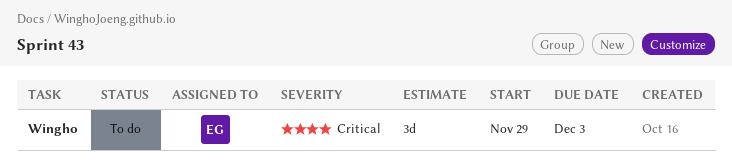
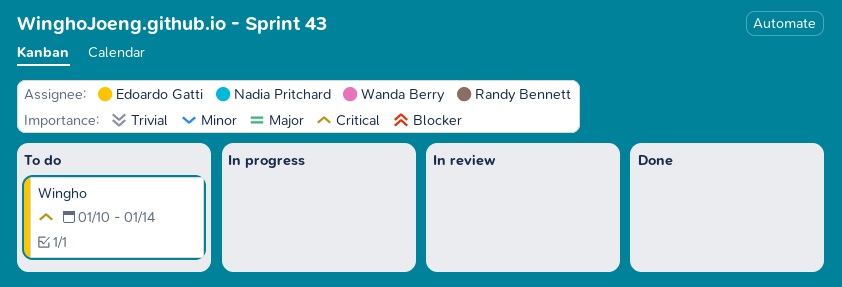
Wingho, start: Nov 29 -> Jan 10
Wingho, due: Dec 3 -> Jan 14

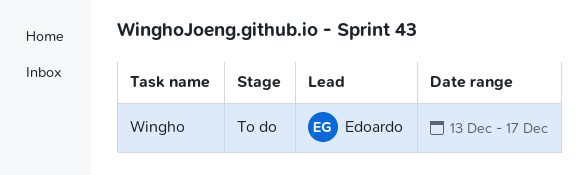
Wingho, start: Jan 10 -> Dec 13
Wingho, due: Jan 14 -> Dec 17

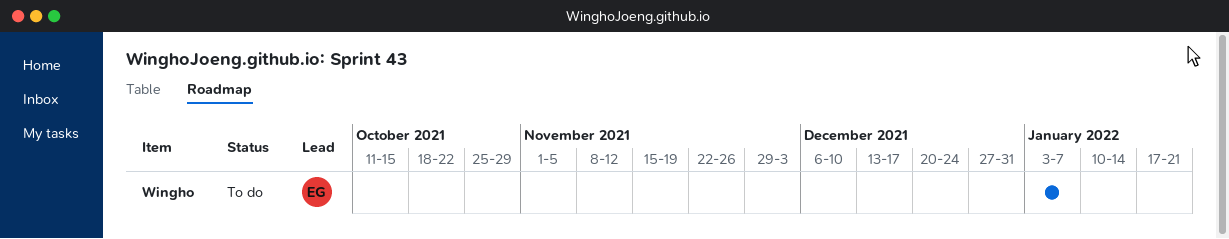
Wingho, start: Dec 13 -> Jan 3
Wingho, due: Dec 17 -> Jan 7

